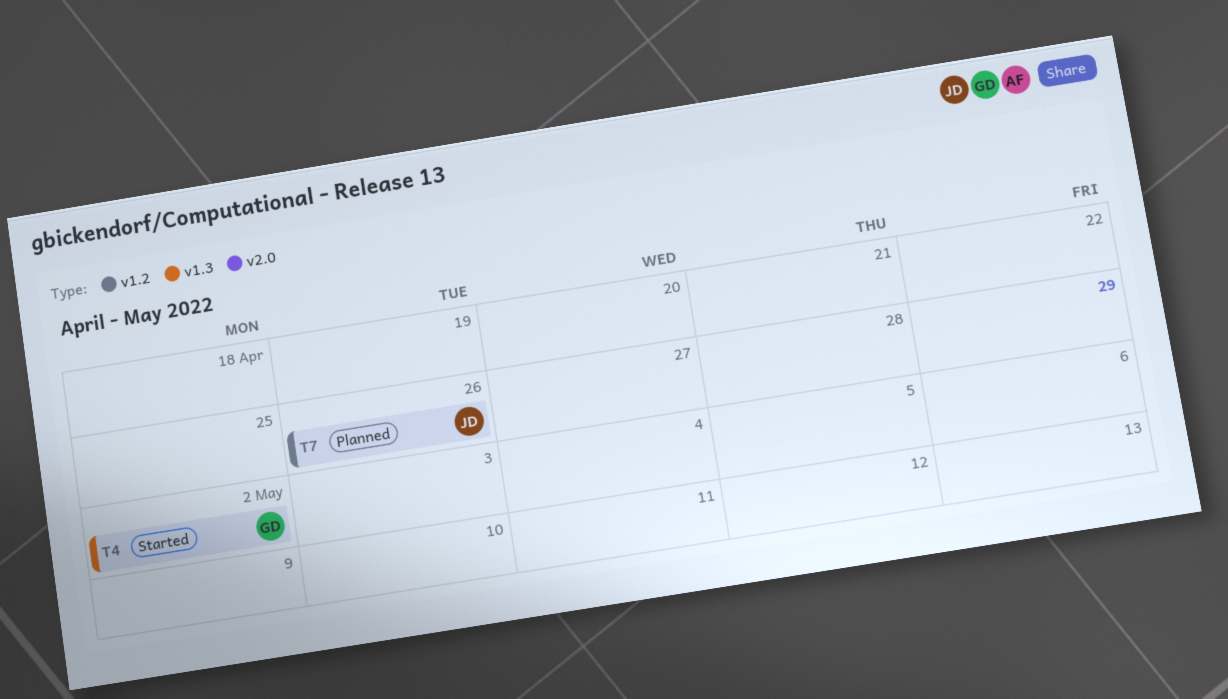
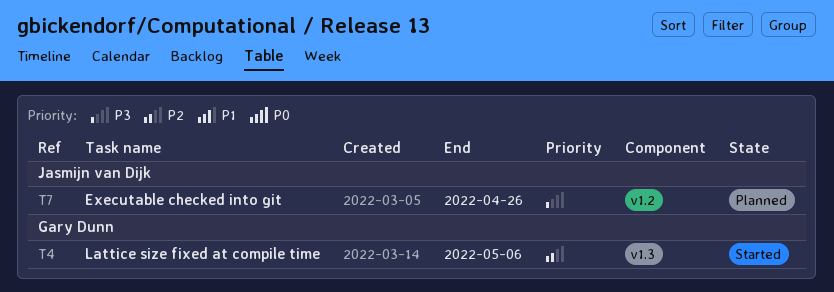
T4, due: May 2 -> May 6

